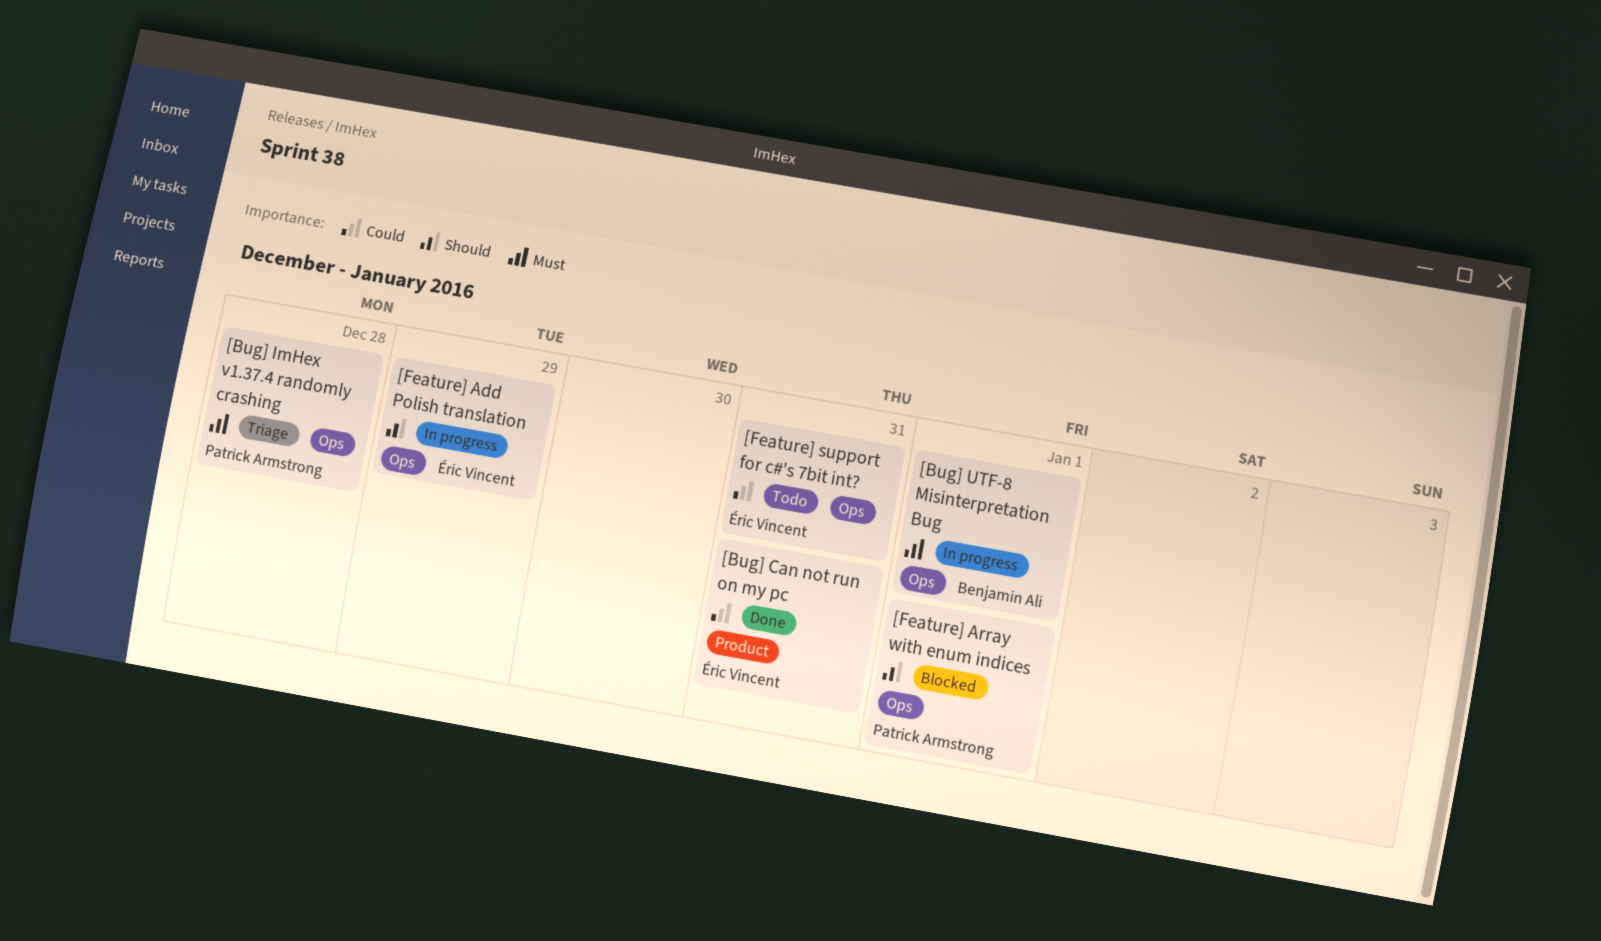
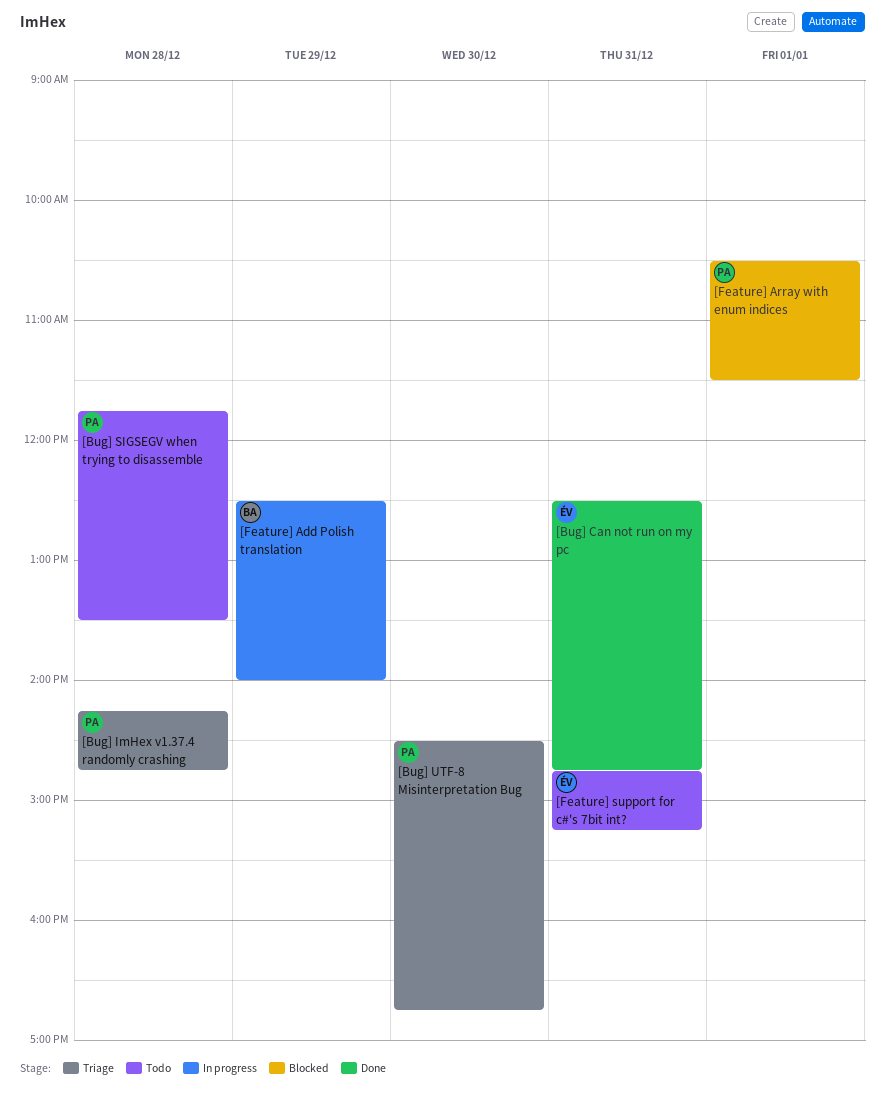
[Bug] SIGSEGV when trying to disassemble: none -> present
[Bug] UTF-8 Misinterpretation Bug, status: In progress -> Triage
[Bug] UTF-8 Misinterpretation Bug, owner: Benjamin Ali -> Patrick Armstrong
[Bug] UTF-8 Misinterpretation Bug, day: Jan 1 -> Dec 30
[Feature] Add Polish translation, owner: Éric Vincent -> Benjamin Ali

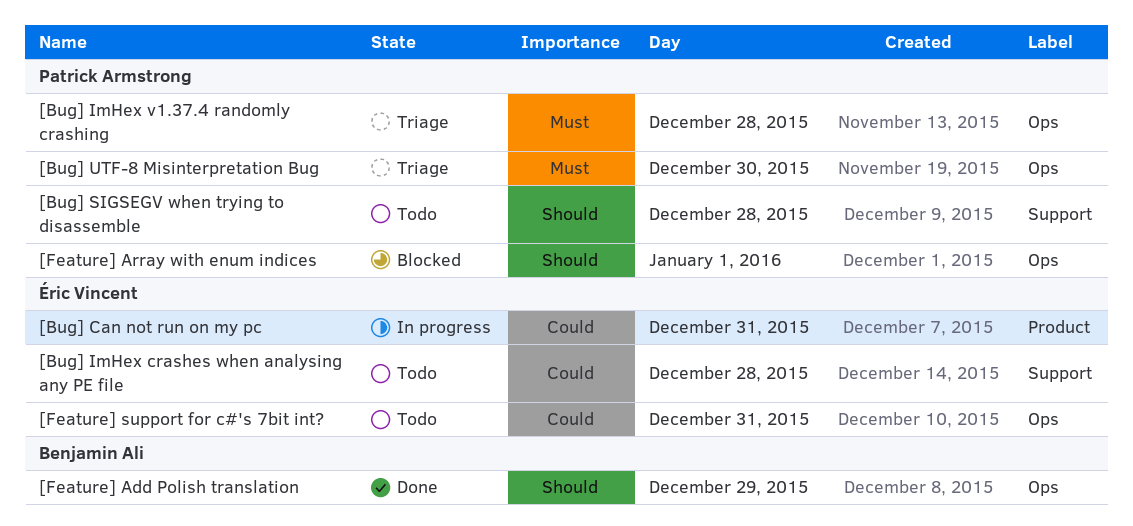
[Bug] Can not run on my pc, status: Done -> In progress
[Bug] ImHex crashes when analysing any PE file: none -> present
[Feature] Add Polish translation, status: In progress -> Done

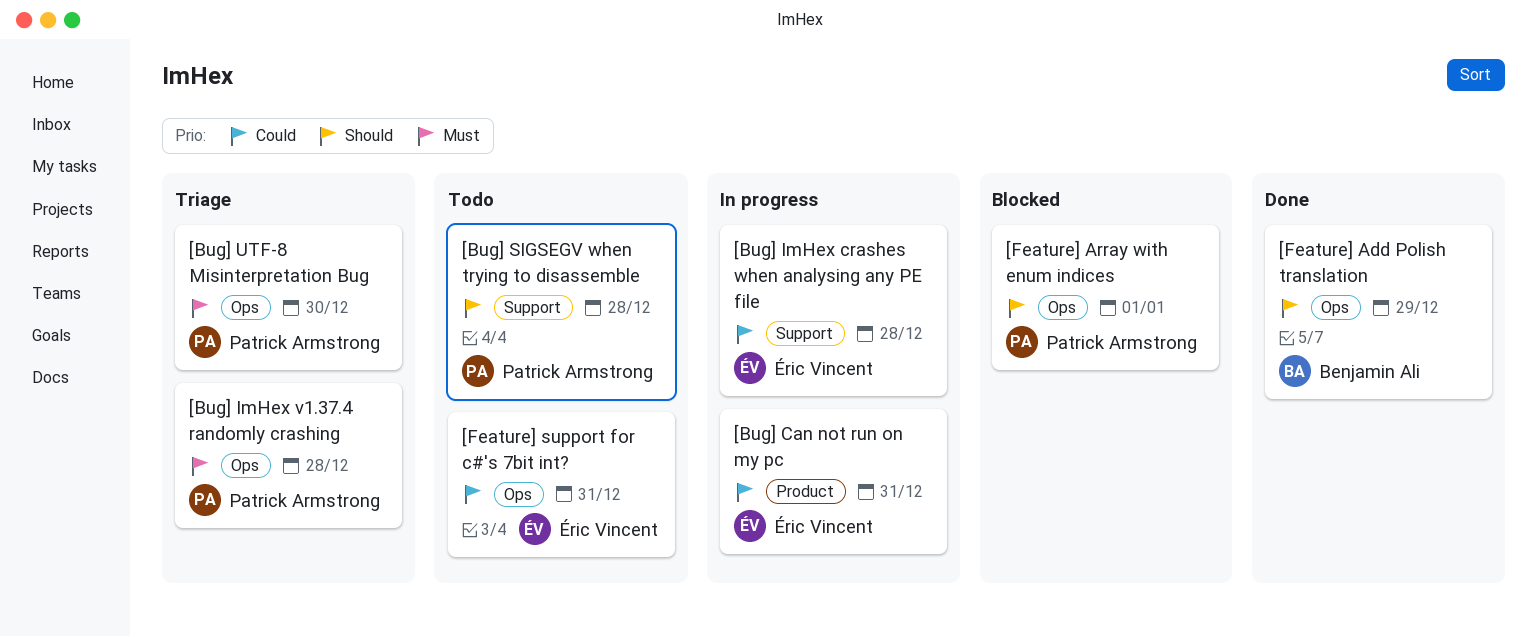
[Bug] ImHex crashes when analysing any PE file, status: Todo -> In progress

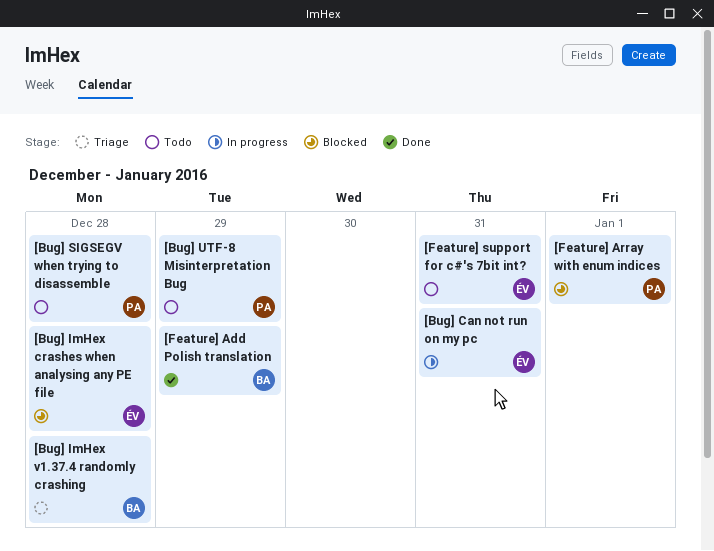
[Bug] ImHex crashes when analysing any PE file, status: In progress -> Blocked
[Bug] ImHex v1.37.4 randomly crashing, owner: Patrick Armstrong -> Benjamin Ali
[Bug] UTF-8 Misinterpretation Bug, status: Triage -> Todo
[Bug] UTF-8 Misinterpretation Bug, day: Dec 30 -> Dec 29

